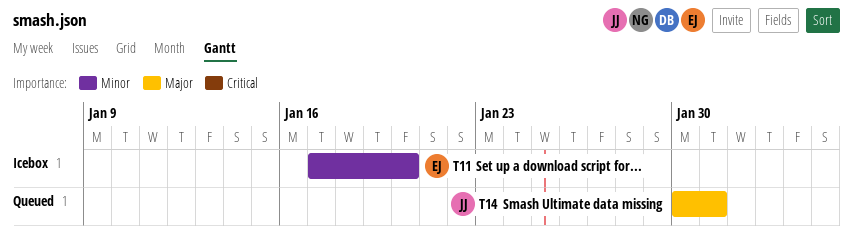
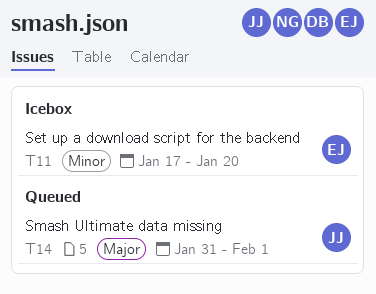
T14, start: Jan 30 -> Jan 31
T14, due: Jan 31 -> Feb 1

